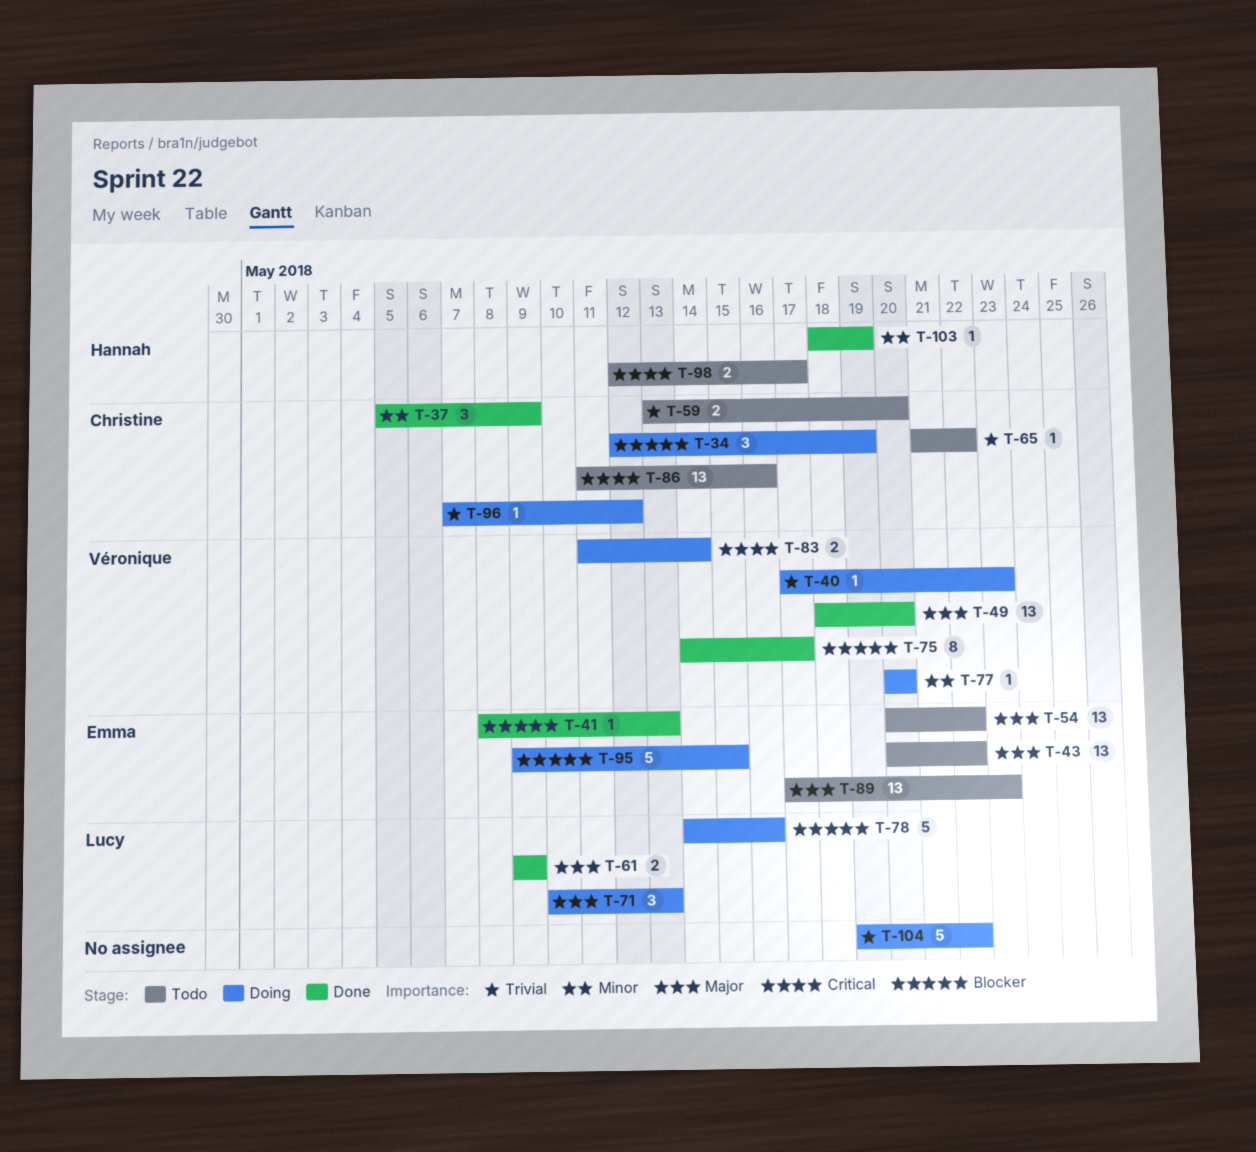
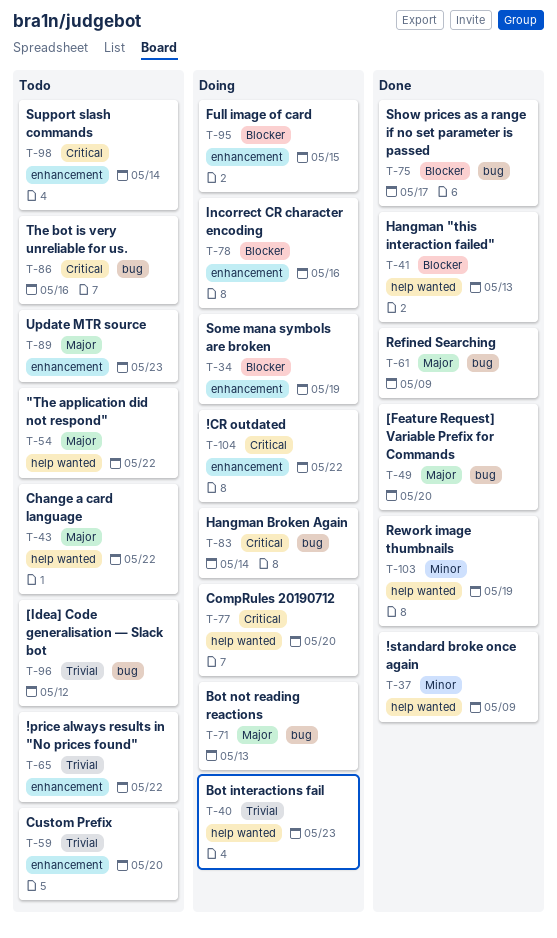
T-77, priority: Minor -> Critical
T-96, status: Doing -> Todo
T-98, due: May 17 -> May 14
T-104, priority: Trivial -> Critical

